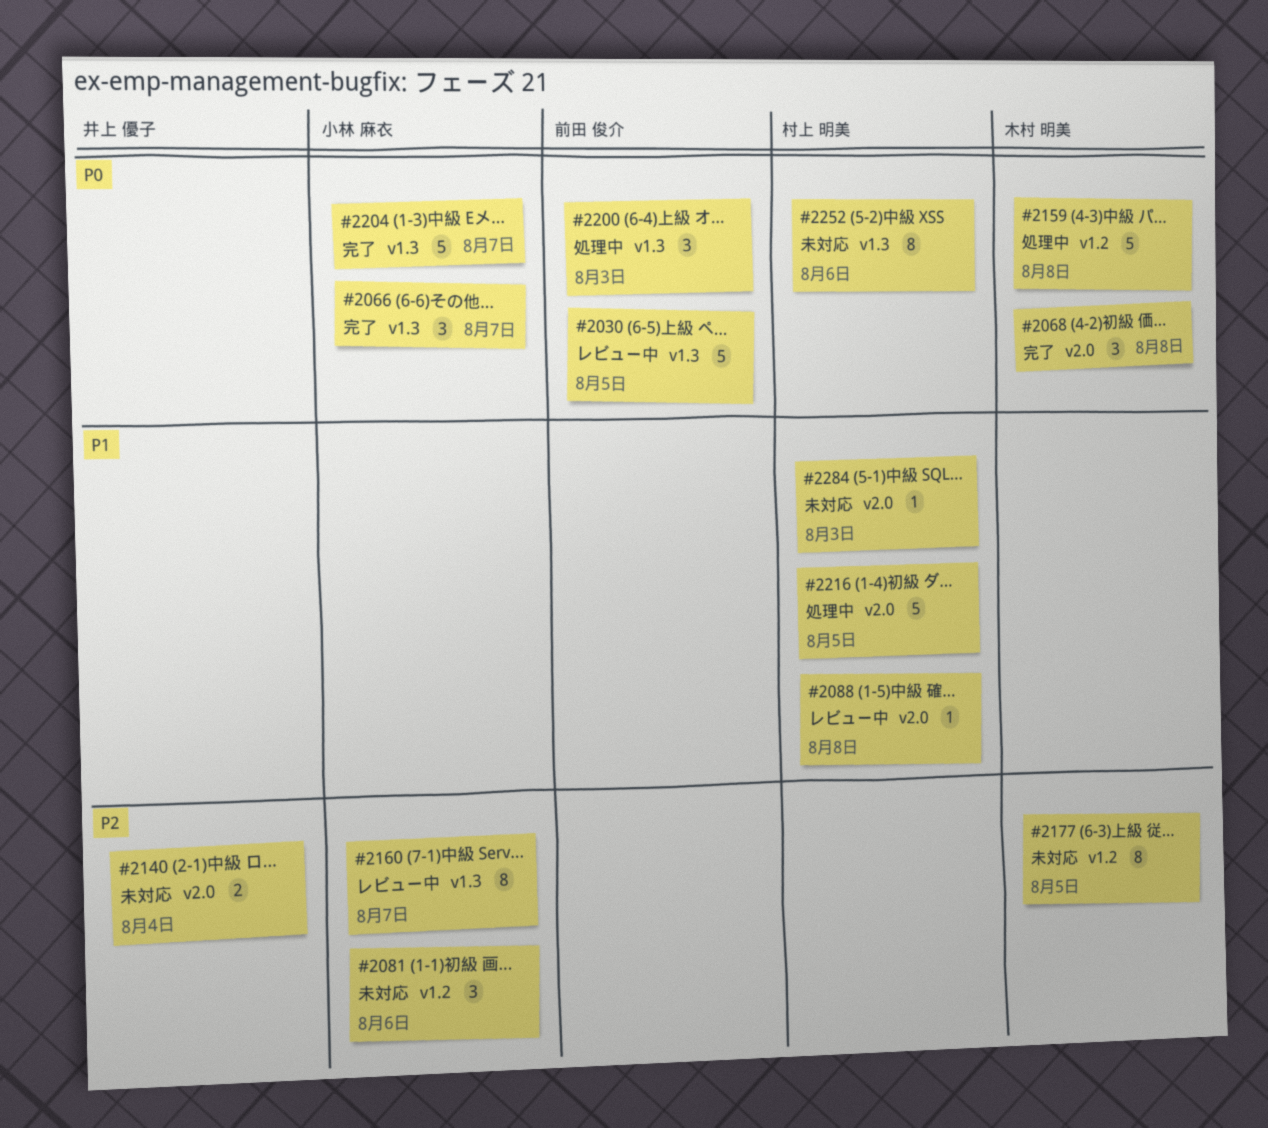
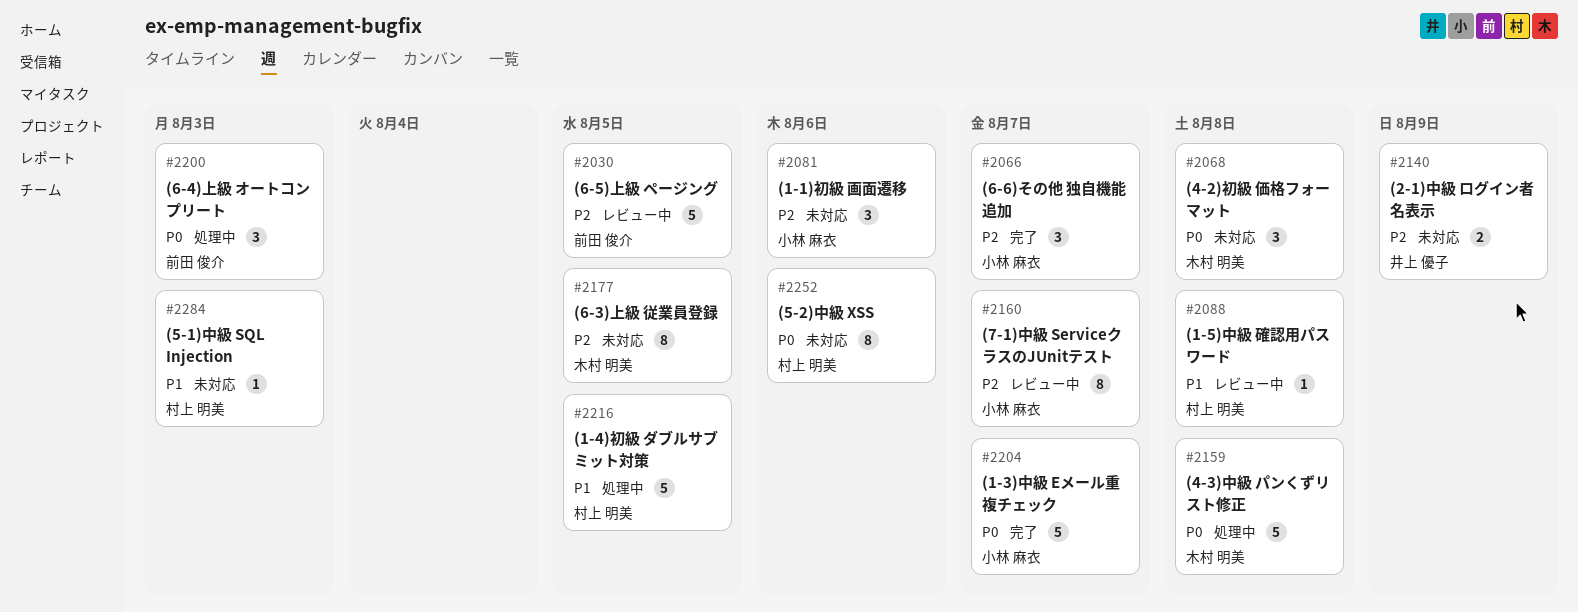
#2030, priority: P0 -> P2
#2066, priority: P0 -> P2
#2068, status: 完了 -> 未対応
#2140, due: Aug 4 -> Aug 9

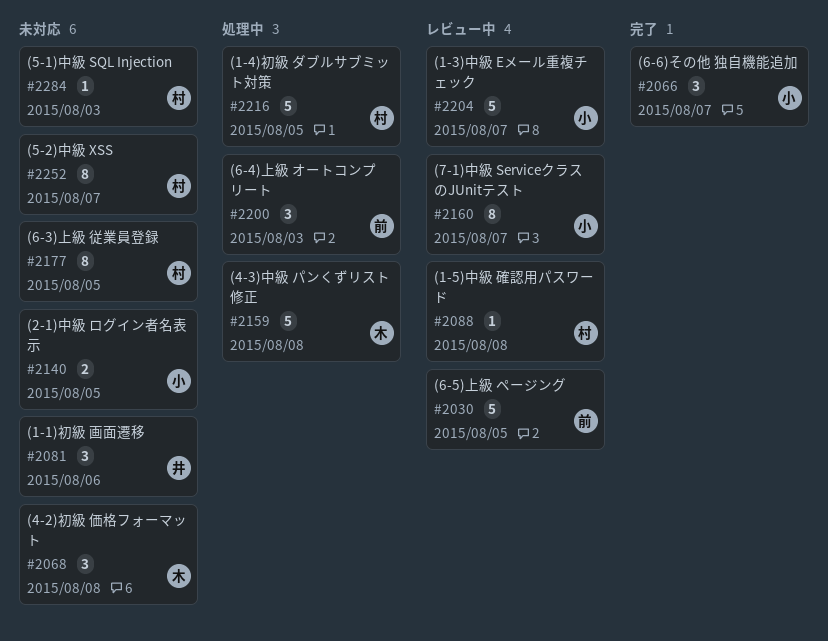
#2081, owner: 小林 麻衣 -> 井上 優子
#2140, owner: 井上 優子 -> 小林 麻衣
#2140, due: Aug 9 -> Aug 5
#2177, owner: 木村 明美 -> 村上 明美
#2204, status: 完了 -> レビュー中
#2252, due: Aug 6 -> Aug 7

